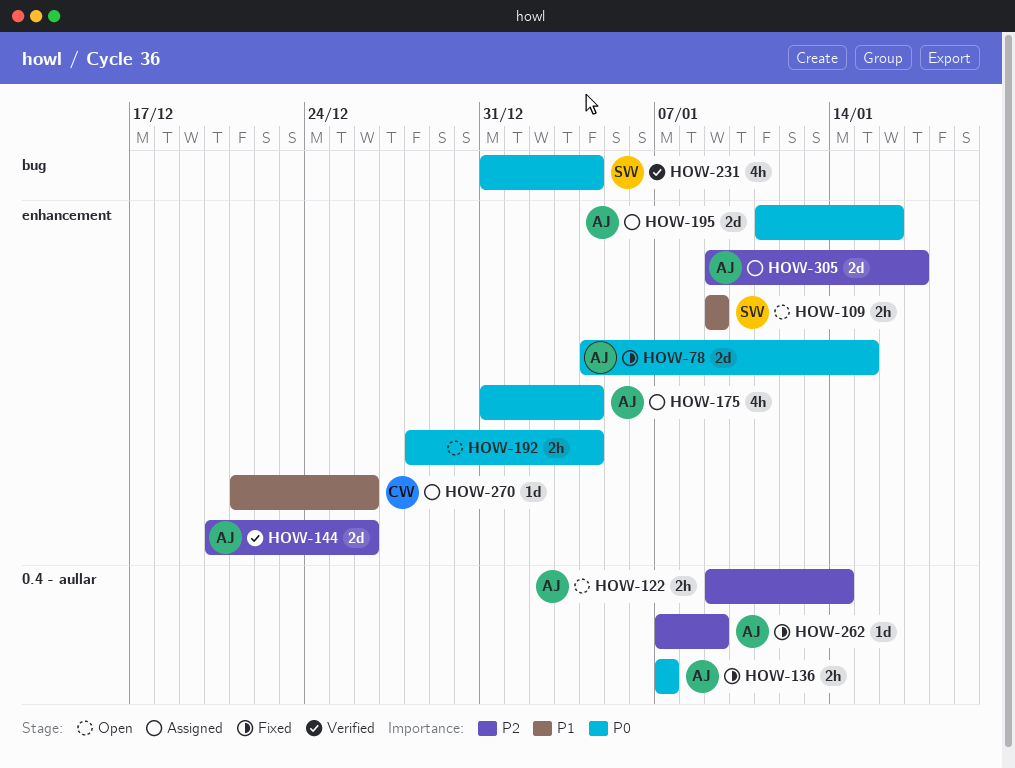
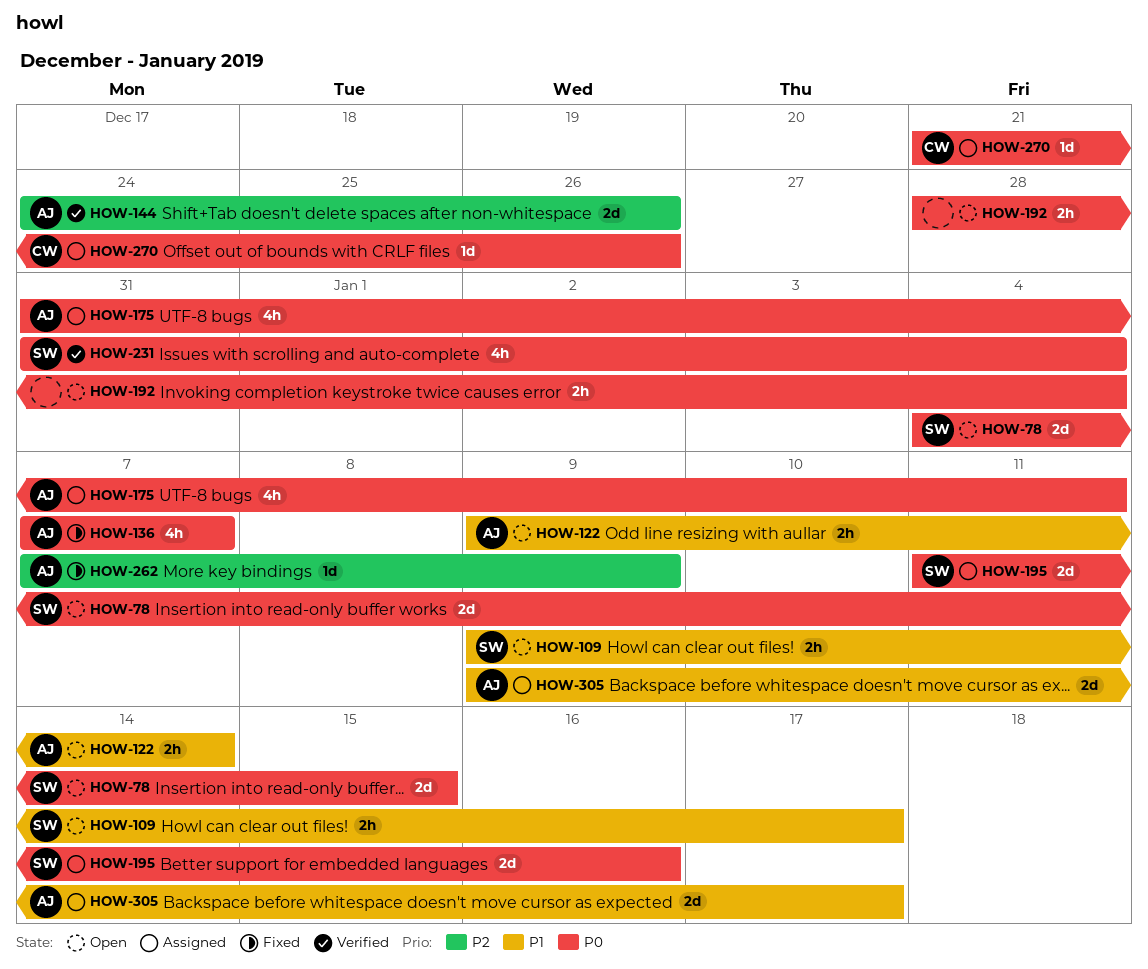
HOW-78, status: Fixed -> Open
HOW-78, owner: AJ -> SW
HOW-109, due: Jan 9 -> Jan 17
HOW-122, priority: P2 -> P1
HOW-136, estimate: 2h -> 4h
HOW-144, start: Dec 20 -> Dec 24
HOW-175, due: Jan 4 -> Jan 11
HOW-195, owner: AJ -> SW
HOW-270, priority: P1 -> P0
HOW-305, priority: P2 -> P1

